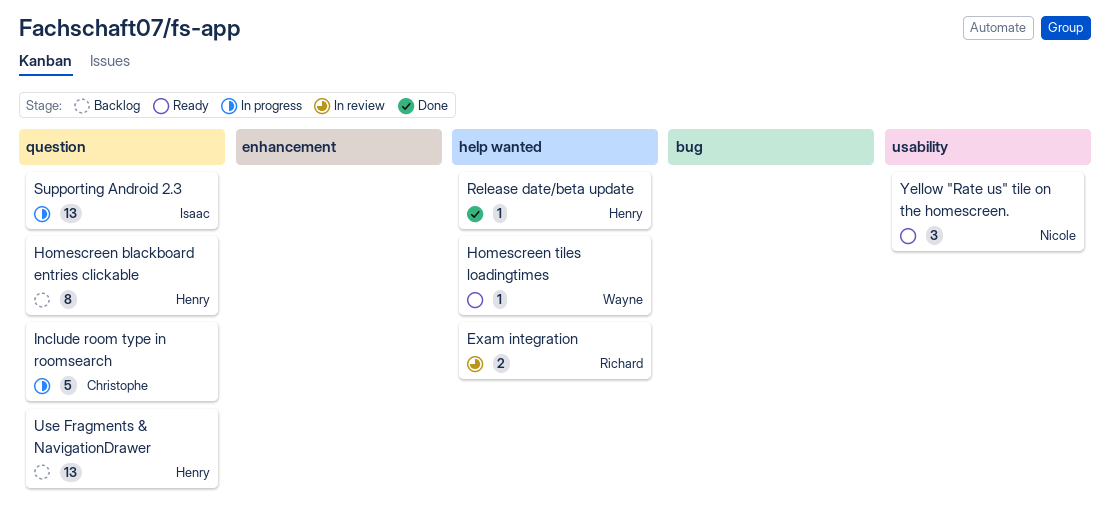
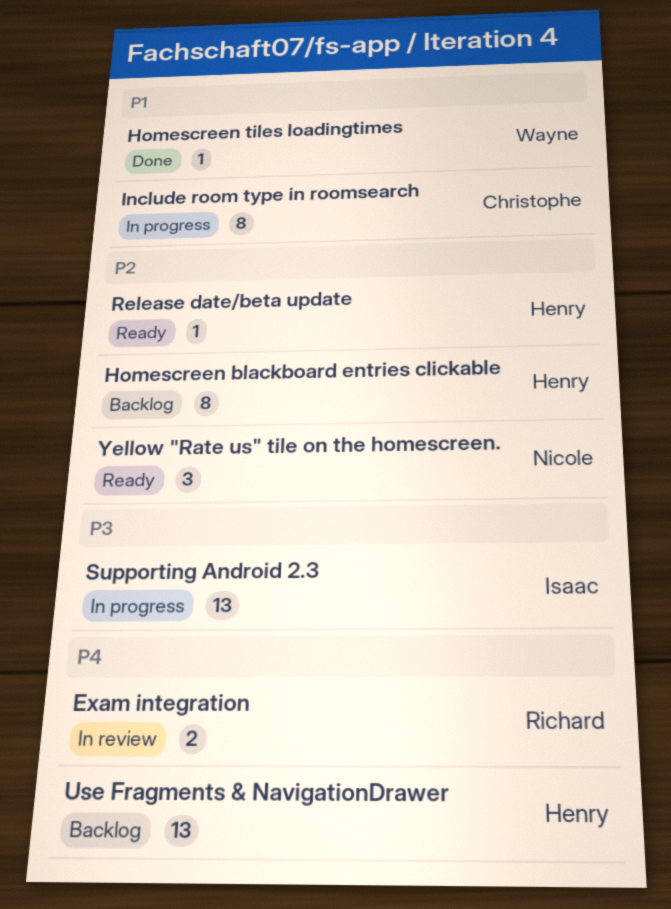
Homescreen tiles loadingtimes, status: Ready -> Done
Include room type in roomsearch, estimate: 5 -> 8
Release date/beta update, status: Done -> Ready

